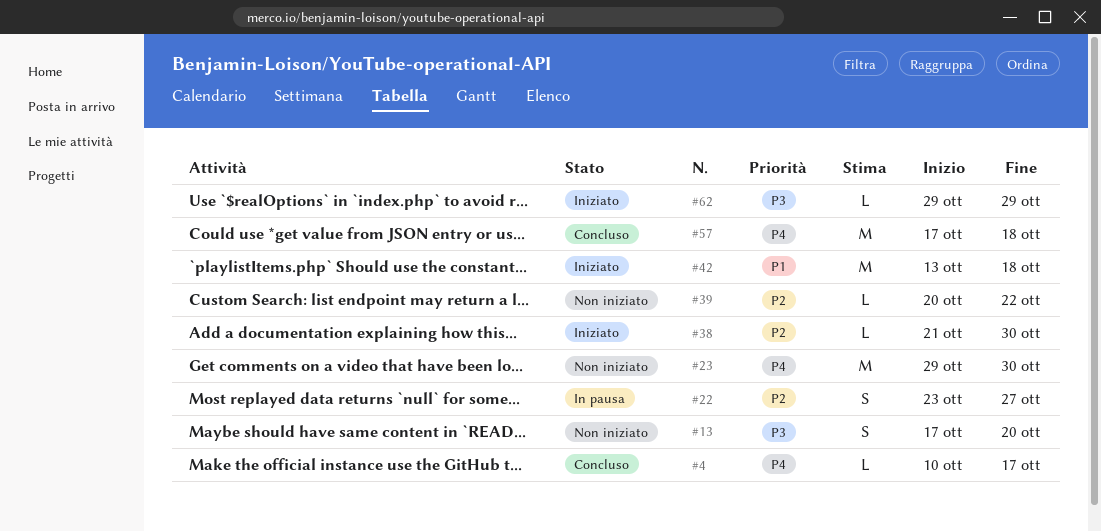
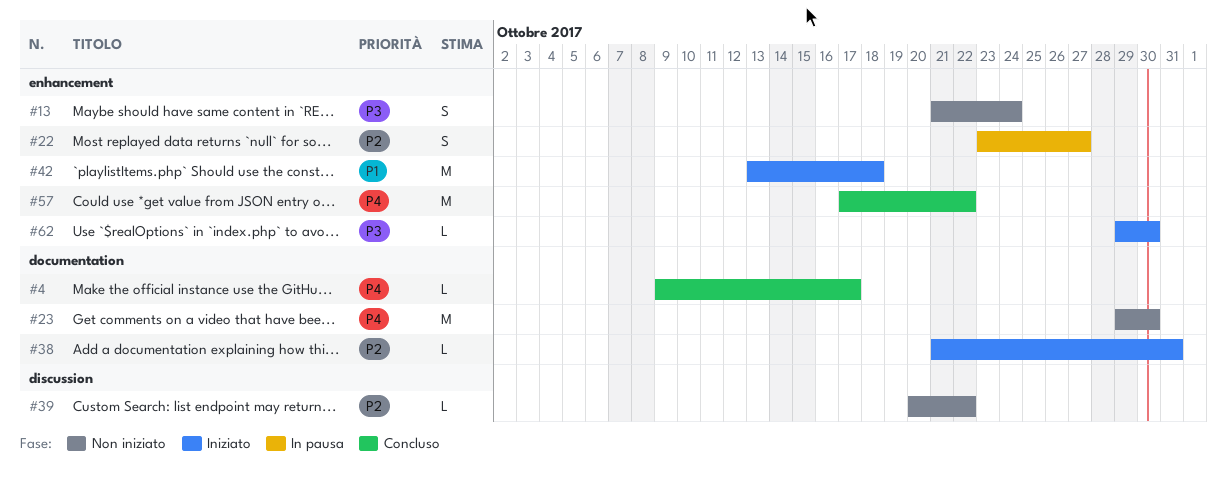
#4, start: Oct 10 -> Oct 9
#13, start: Oct 17 -> Oct 21
#13, due: Oct 20 -> Oct 24
#38, due: Oct 30 -> Oct 31
#57, due: Oct 18 -> Oct 22
#62, due: Oct 29 -> Oct 30

